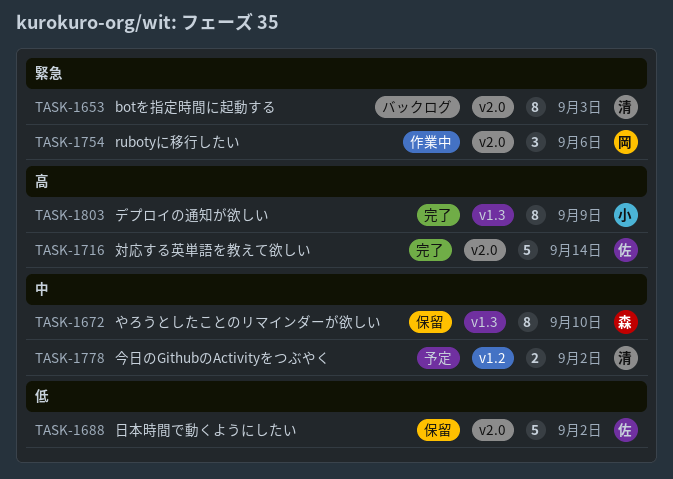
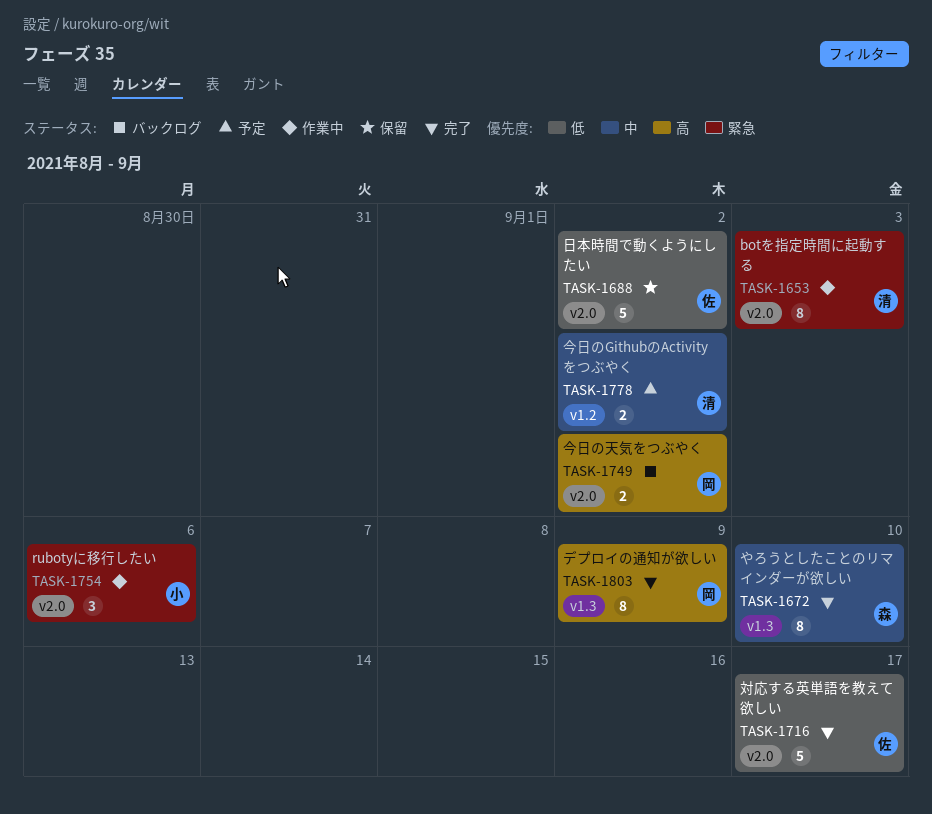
TASK-1653, status: バックログ -> 作業中
TASK-1672, status: 保留 -> 完了
TASK-1716, priority: 高 -> 低
TASK-1716, due: Sep 14 -> Sep 17
TASK-1749: none -> present
TASK-1754, owner: 岡 -> 小
TASK-1803, owner: 小 -> 岡

